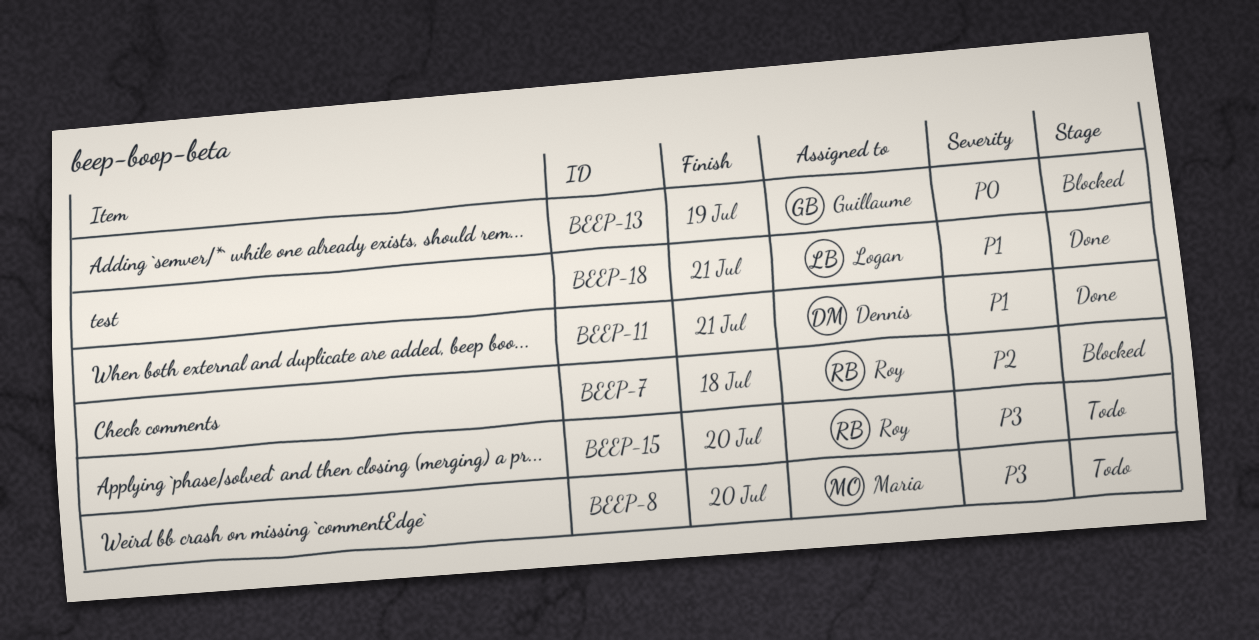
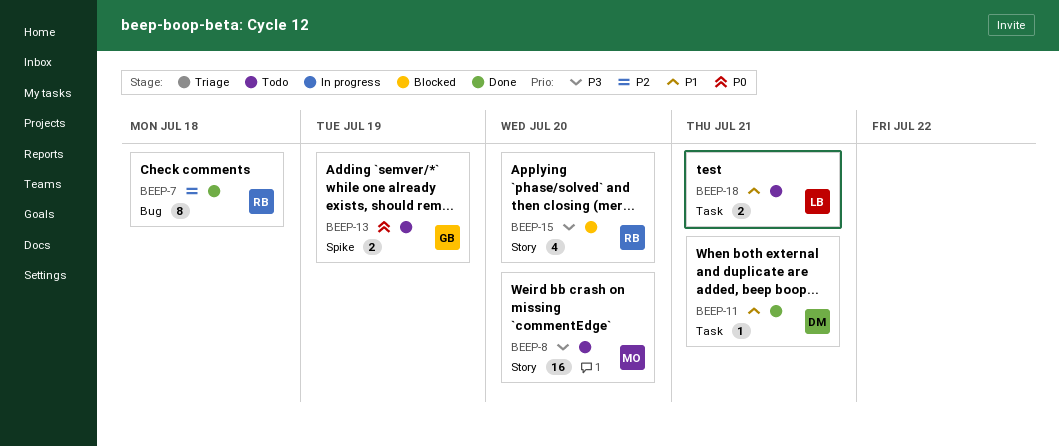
BEEP-7, status: Blocked -> Done
BEEP-13, status: Blocked -> Todo
BEEP-15, status: Todo -> Blocked
BEEP-18, status: Done -> Todo

